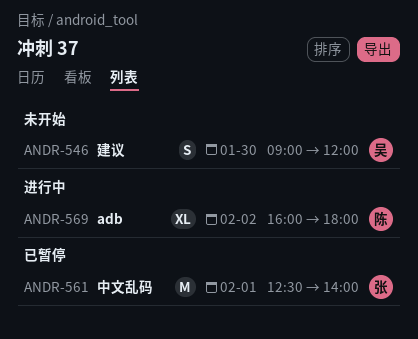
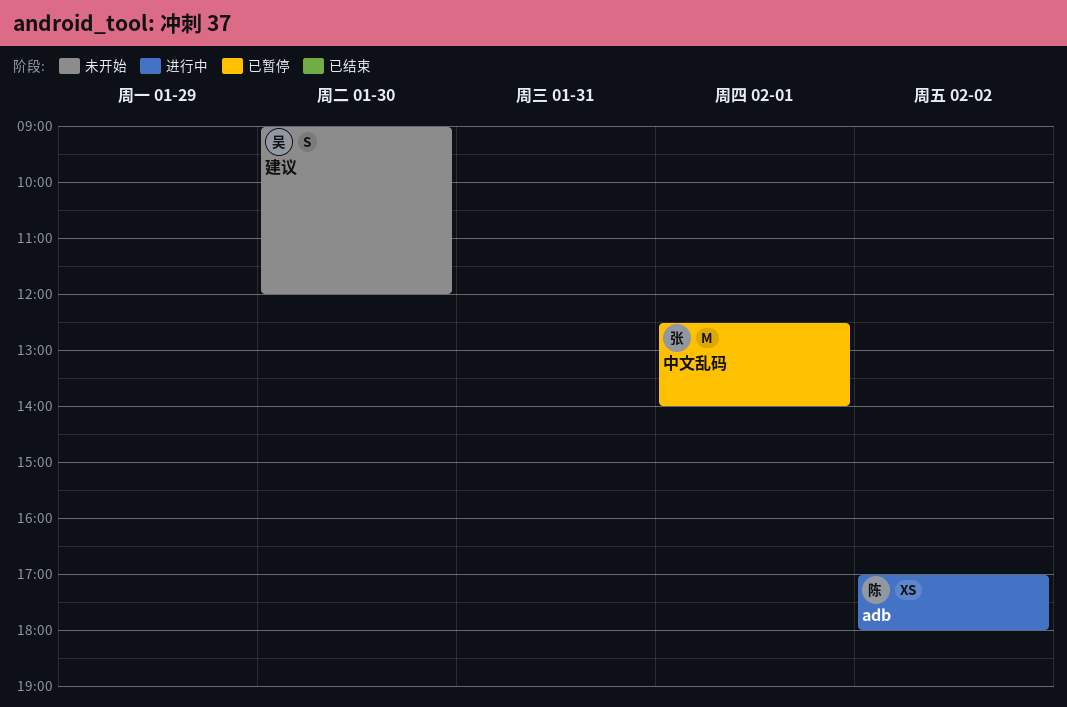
adb, estimate: XL -> XS
adb, begins: 16:00 -> 17:00

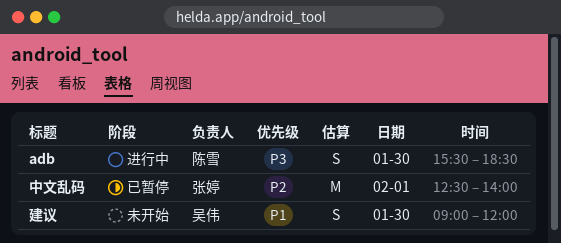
adb, estimate: XS -> S
adb, day: Feb 2 -> Jan 30
adb, begins: 17:00 -> 15:30
adb, ends: 18:00 -> 18:30

